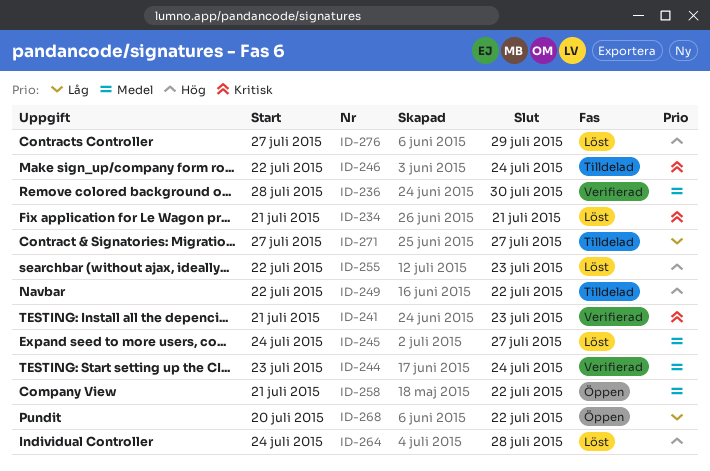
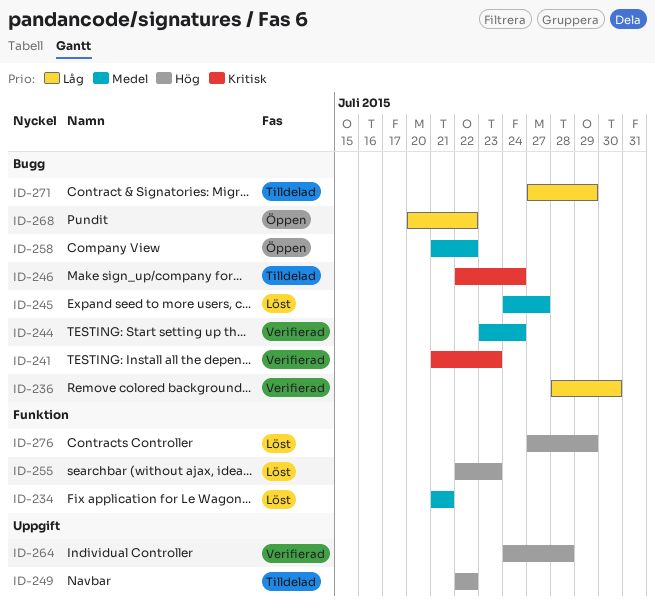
ID-234, priority: Kritisk -> Medel
ID-236, priority: Medel -> Låg
ID-264, status: Löst -> Verifierad
ID-271, due: Jul 27 -> Jul 29

